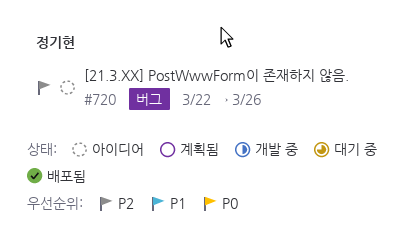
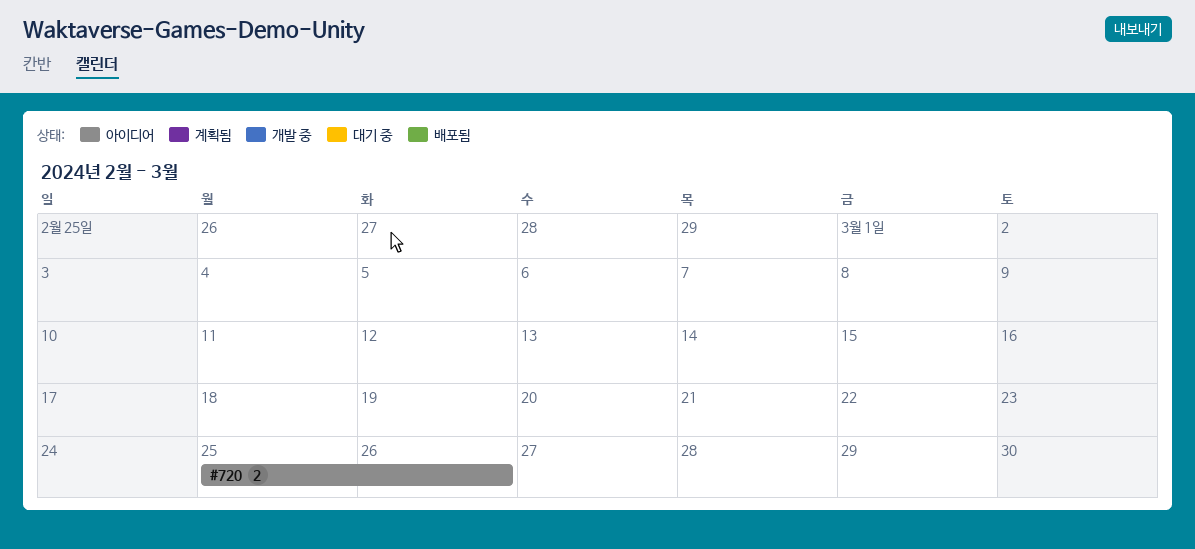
#720, start: Mar 22 -> Mar 25

